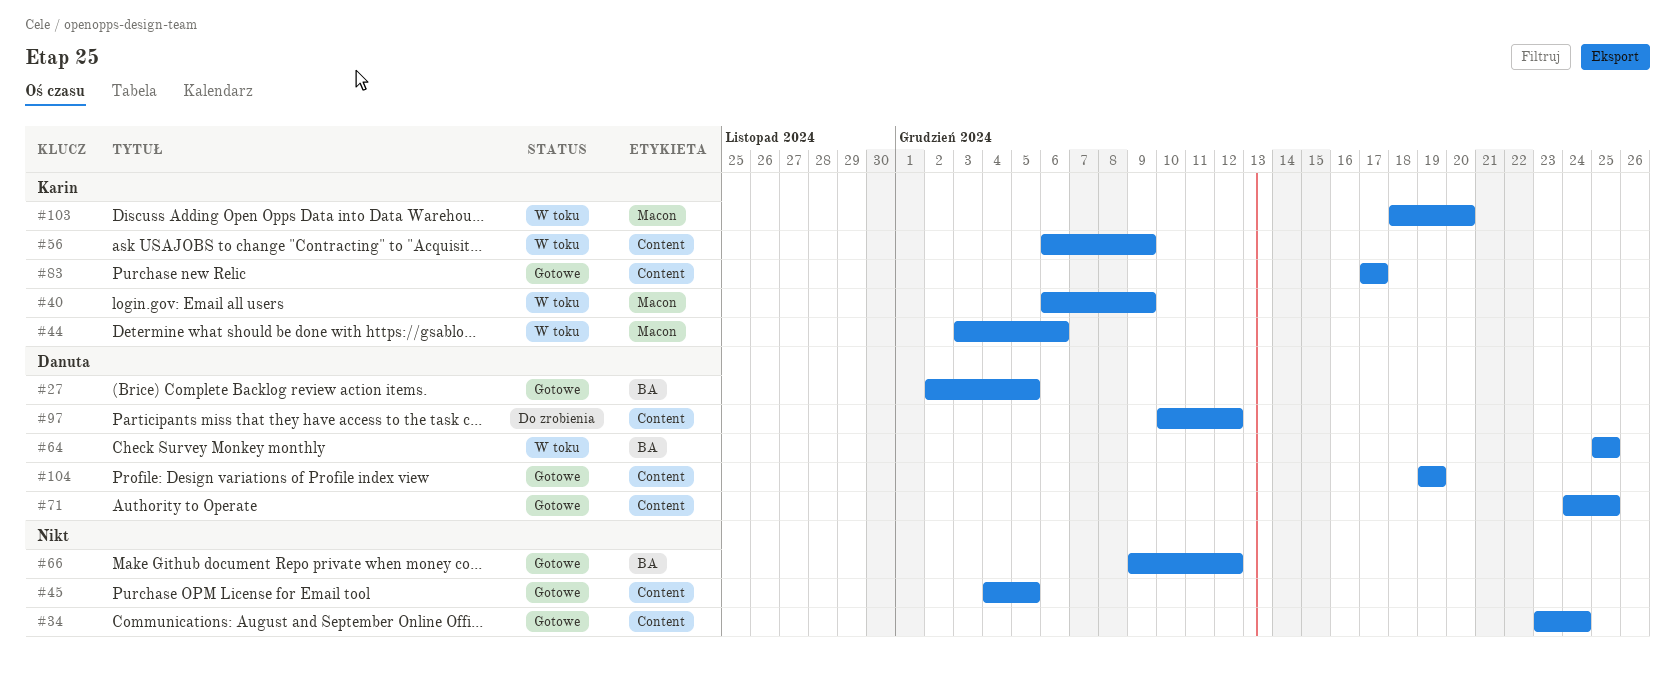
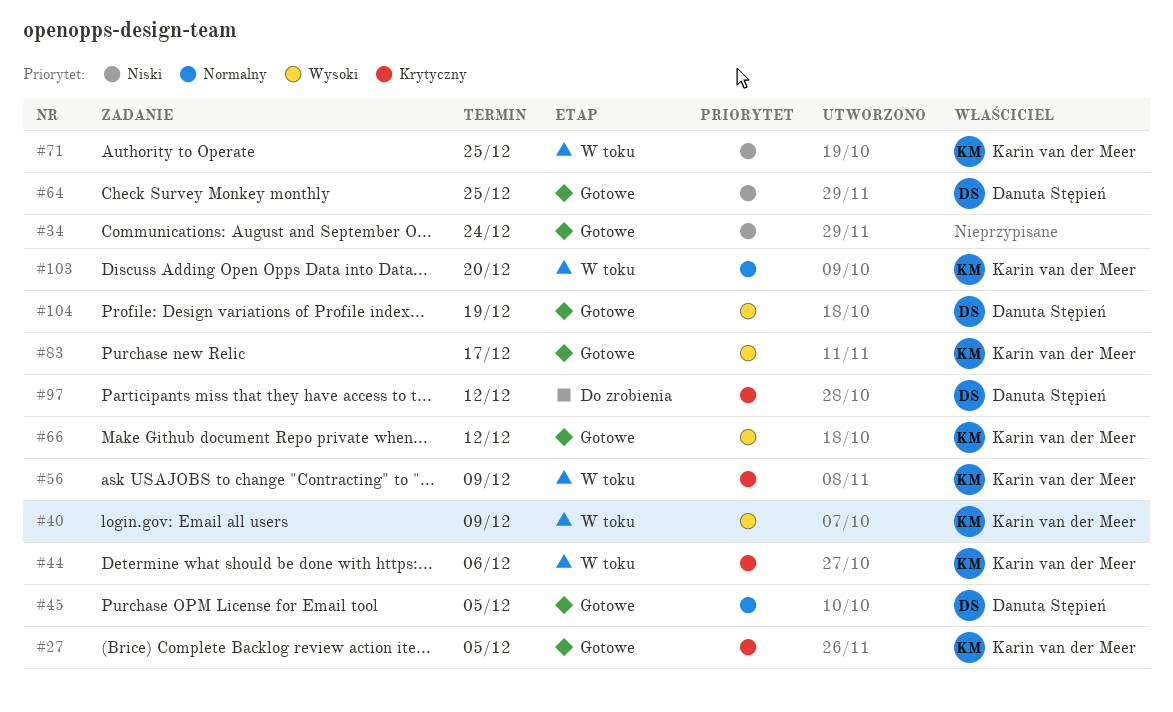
#27, owner: Danuta Stępień -> Karin van der Meer
#45, owner: none -> Danuta Stępień
#64, status: W toku -> Gotowe
#66, owner: none -> Karin van der Meer
#71, status: Gotowe -> W toku
#71, owner: Danuta Stępień -> Karin van der Meer

